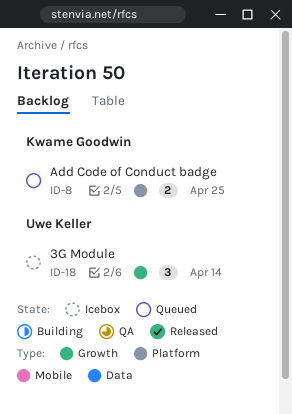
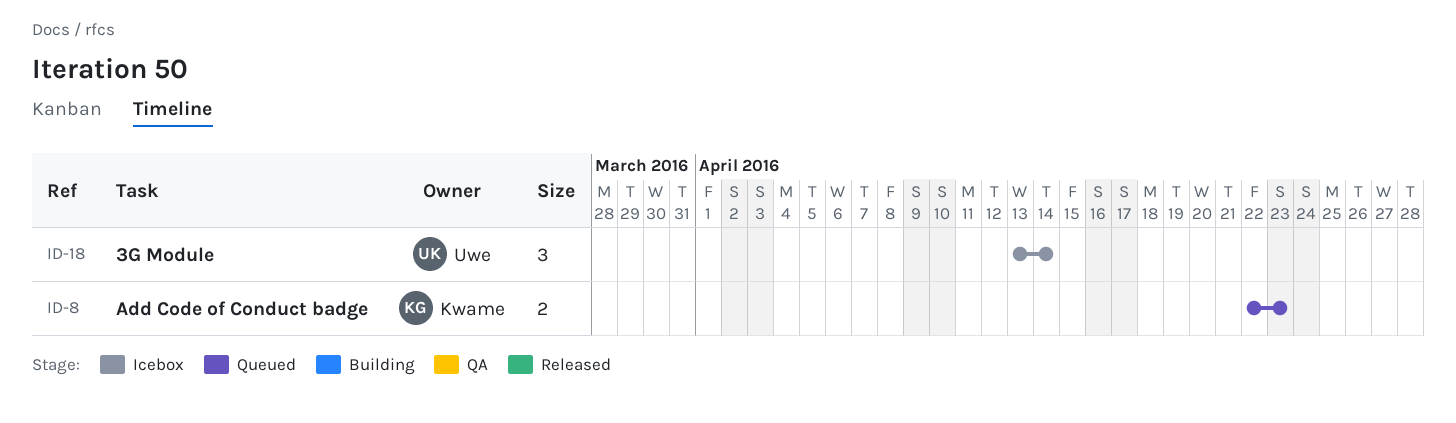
ID-8, due: Apr 25 -> Apr 23

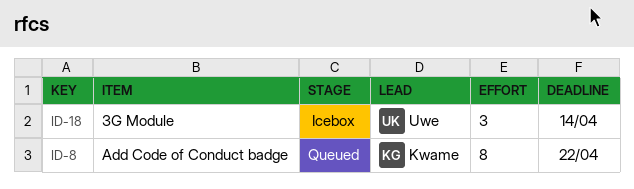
ID-8, estimate: 2 -> 8
ID-8, due: Apr 23 -> Apr 22

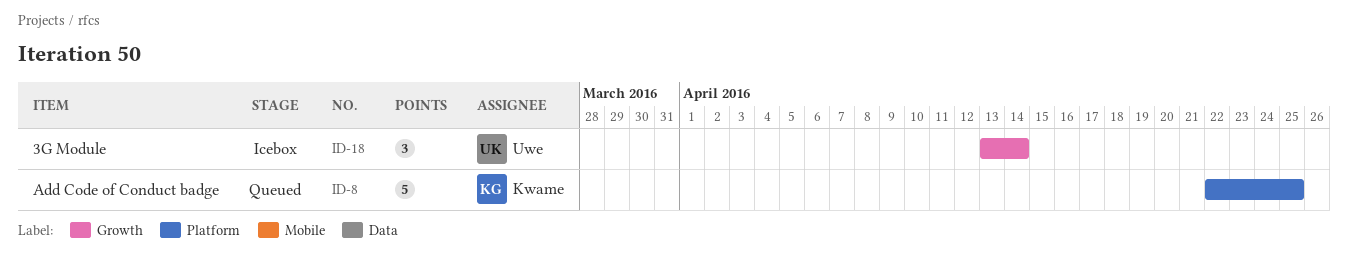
ID-8, estimate: 8 -> 5
ID-8, due: Apr 22 -> Apr 25

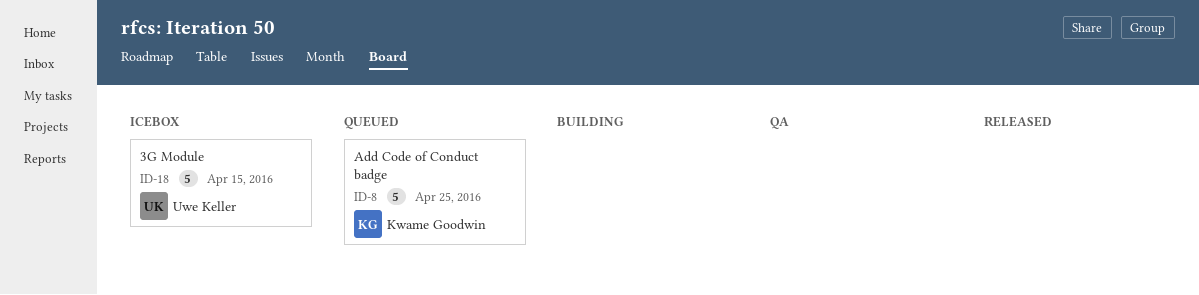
ID-18, estimate: 3 -> 5
ID-18, due: Apr 14 -> Apr 15

